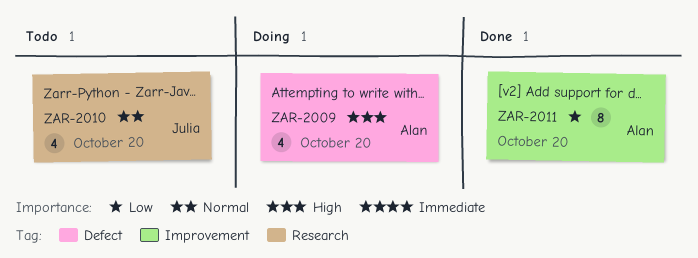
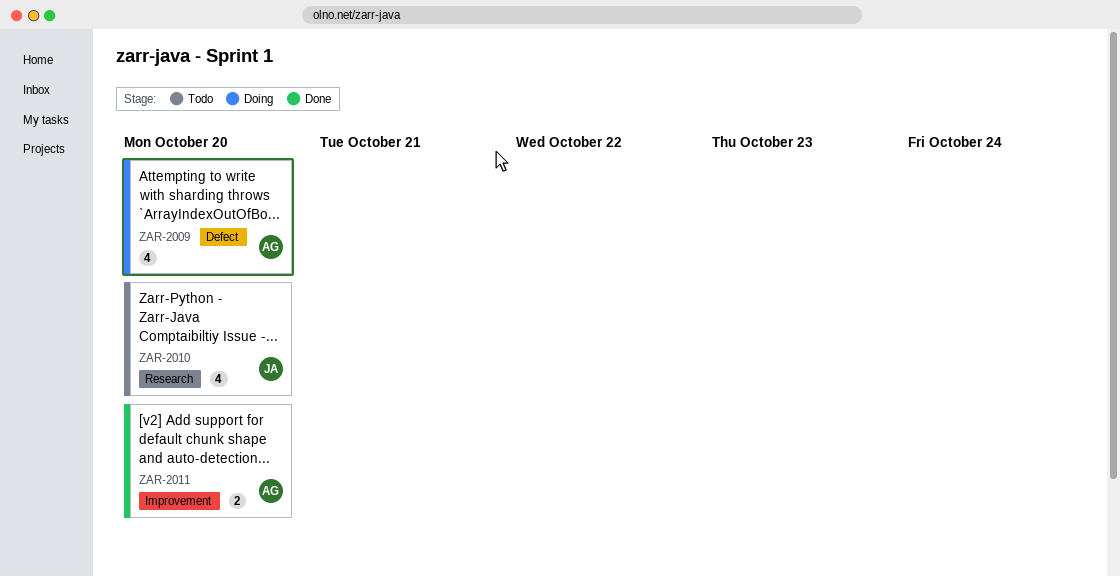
ZAR-2011, estimate: 8 -> 2

